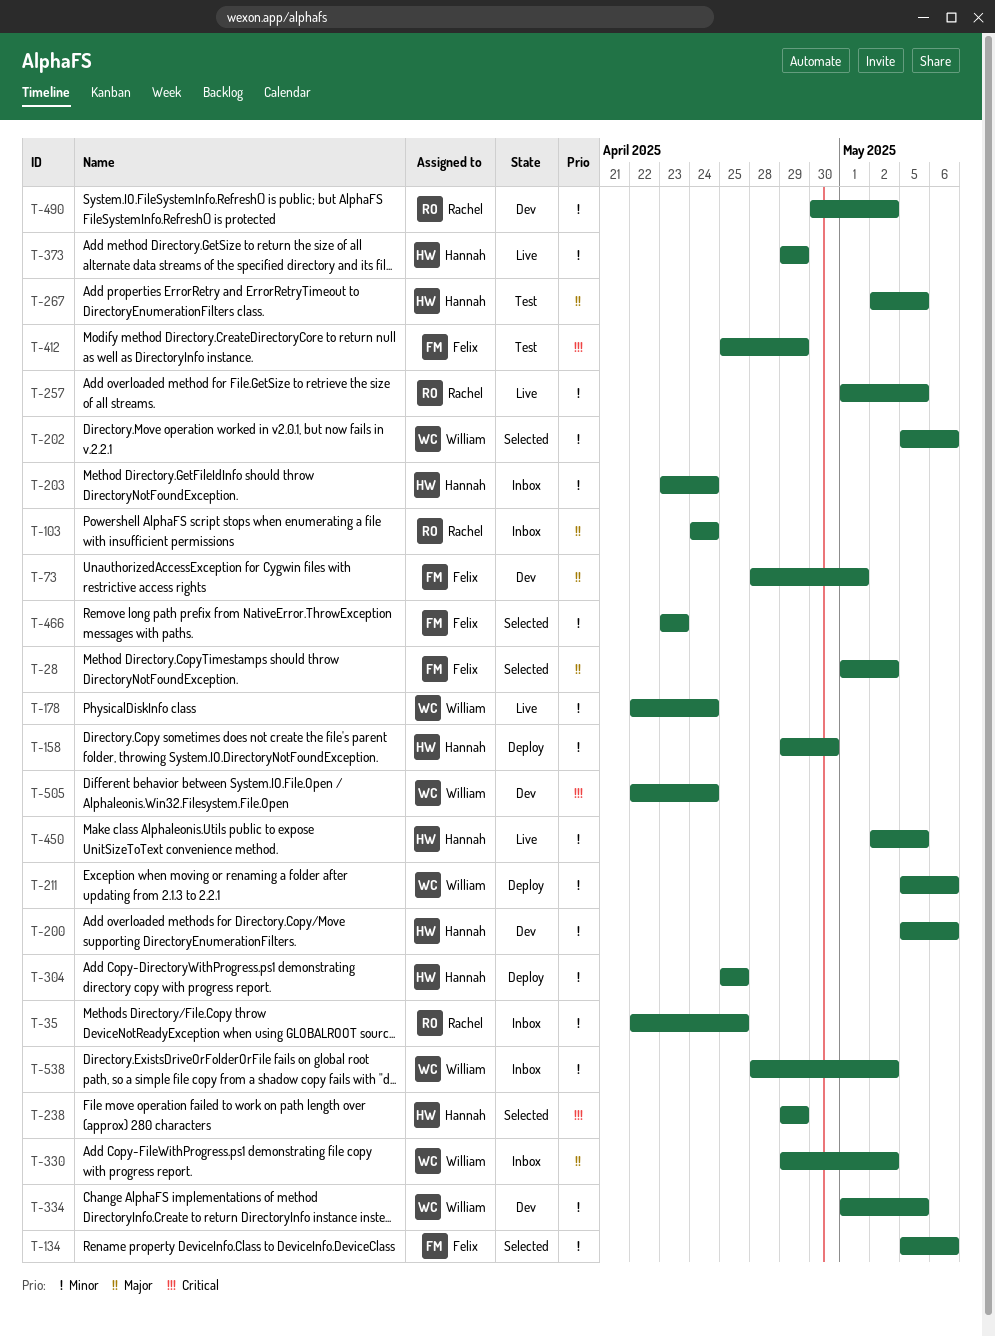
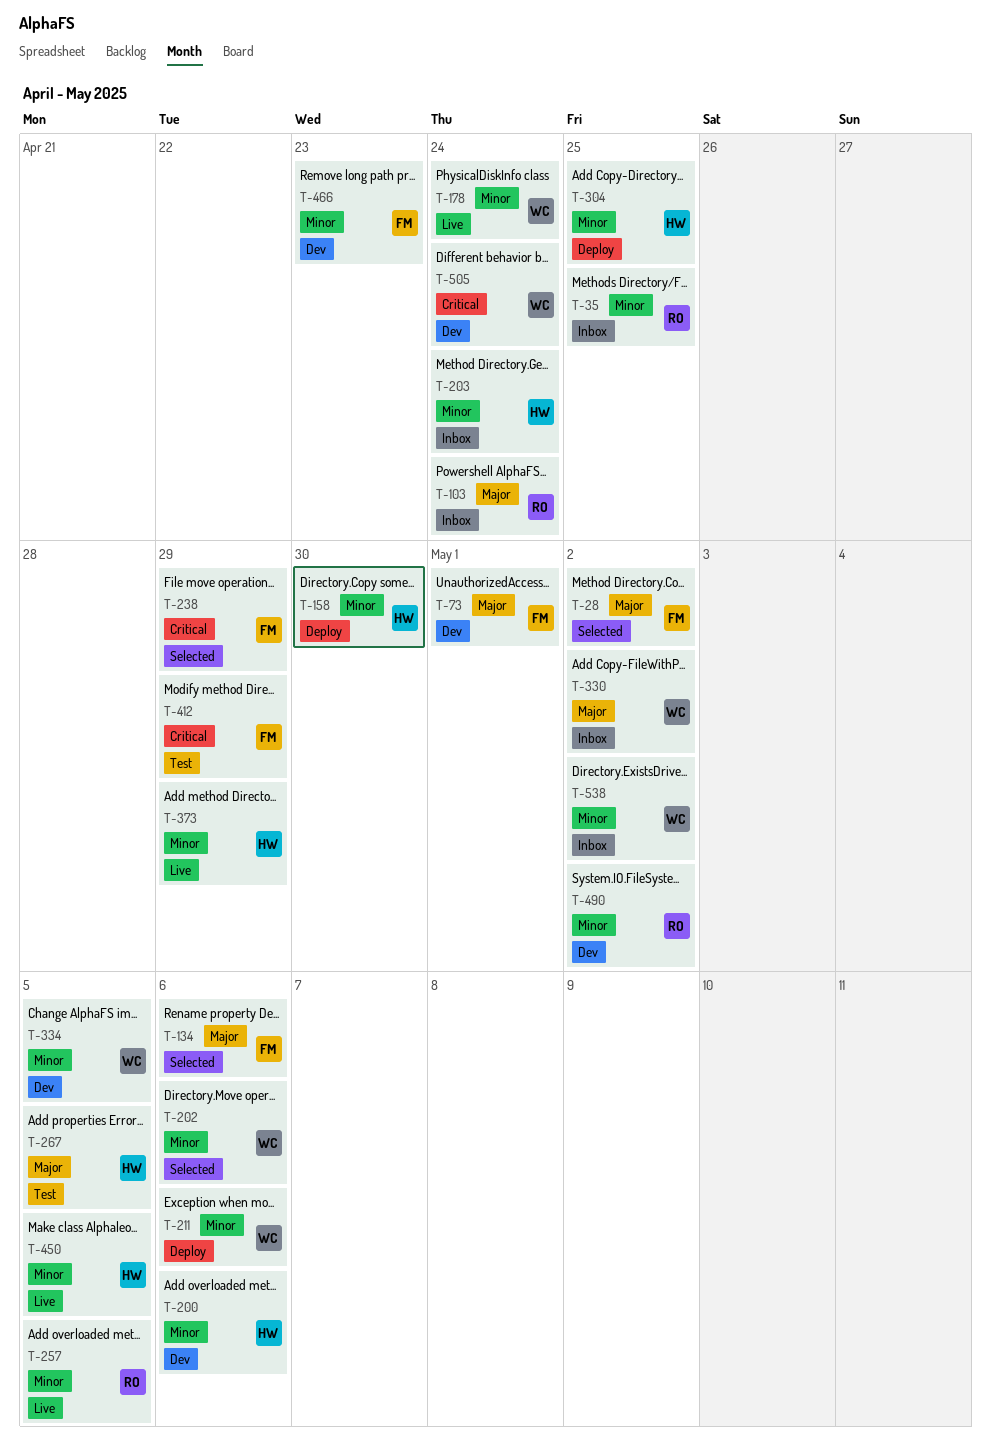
T-134, priority: Minor -> Major
T-238, owner: Hannah -> Felix
T-466, status: Selected -> Dev

